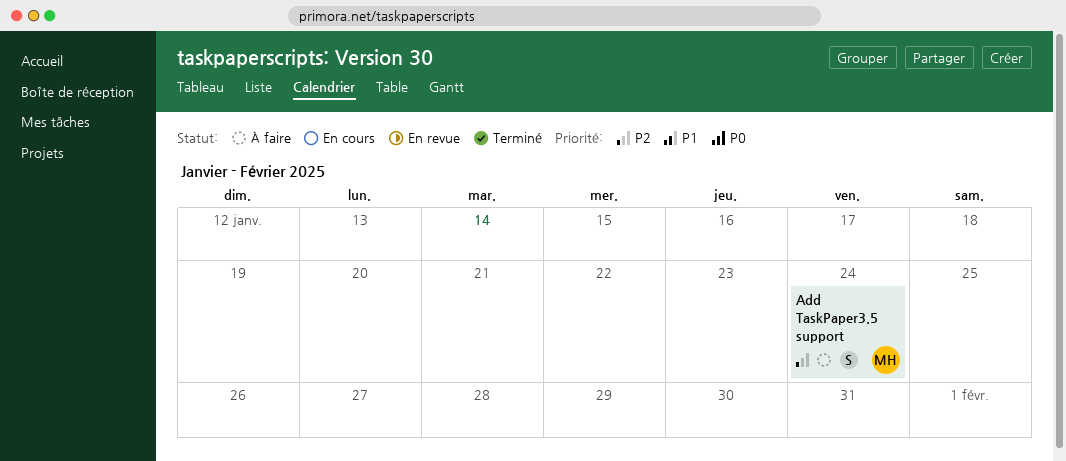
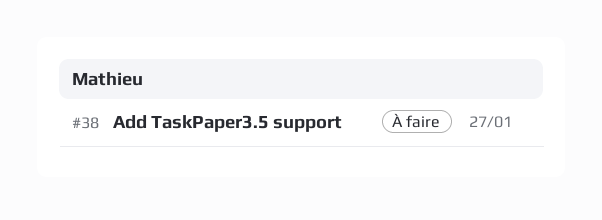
Add TaskPaper3.5 support, due: Jan 24 -> Jan 27

